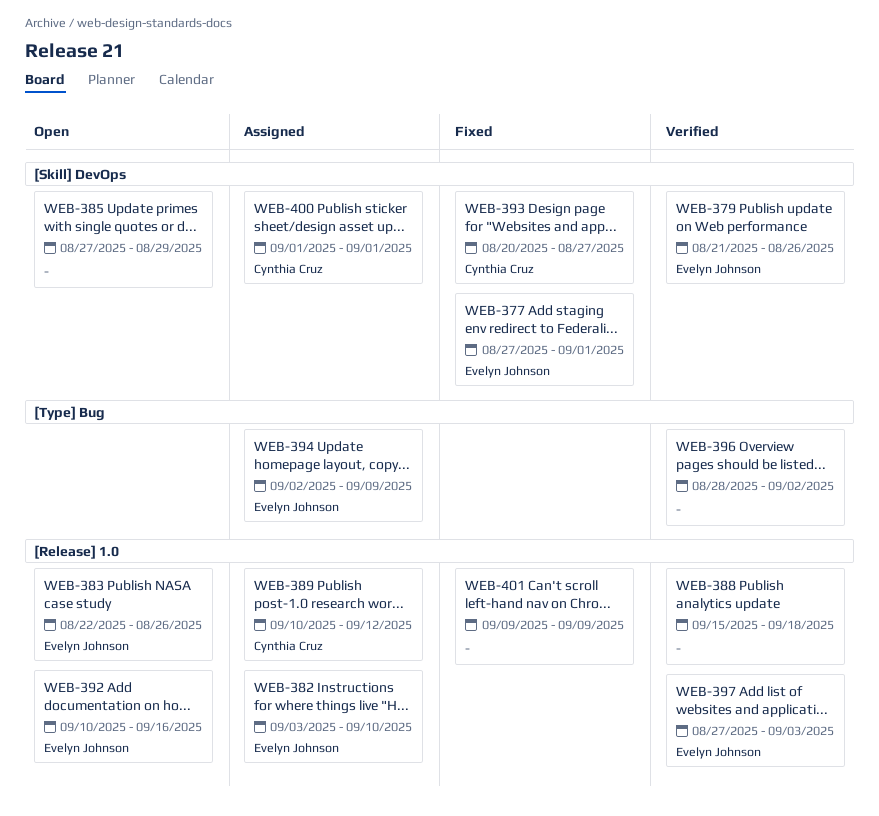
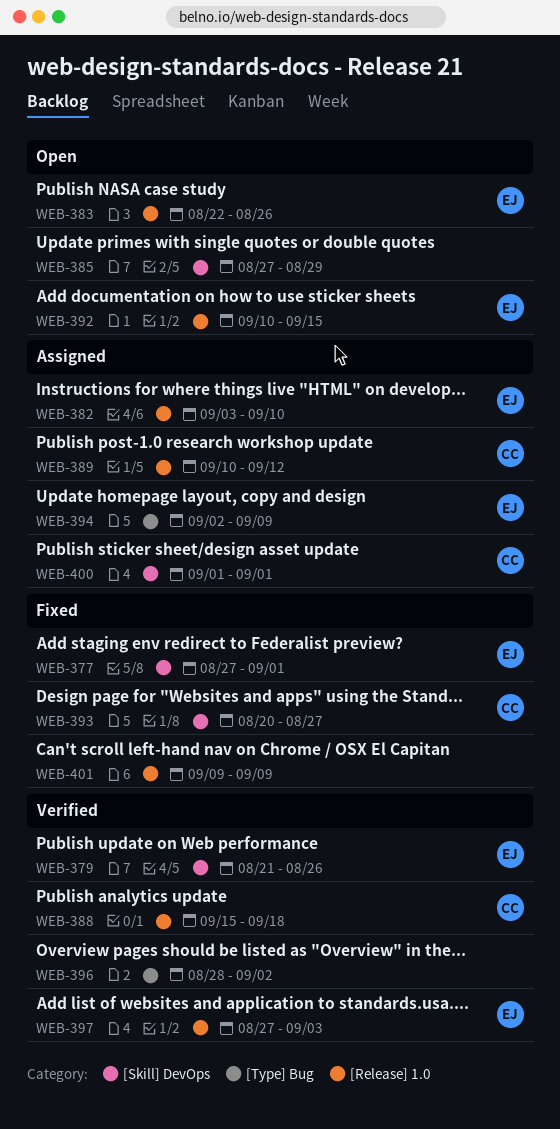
WEB-388, owner: none -> Cynthia Cruz
WEB-392, due: Sep 16 -> Sep 15

